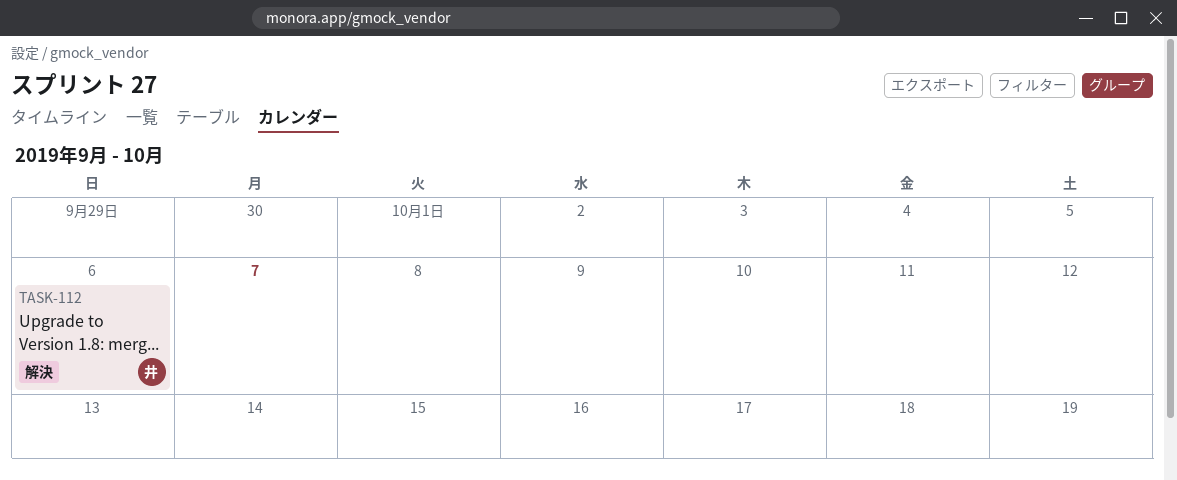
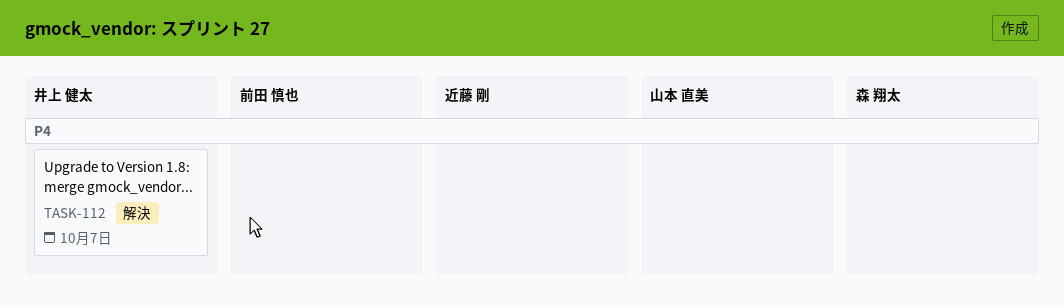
TASK-112, due: Oct 6 -> Oct 7

